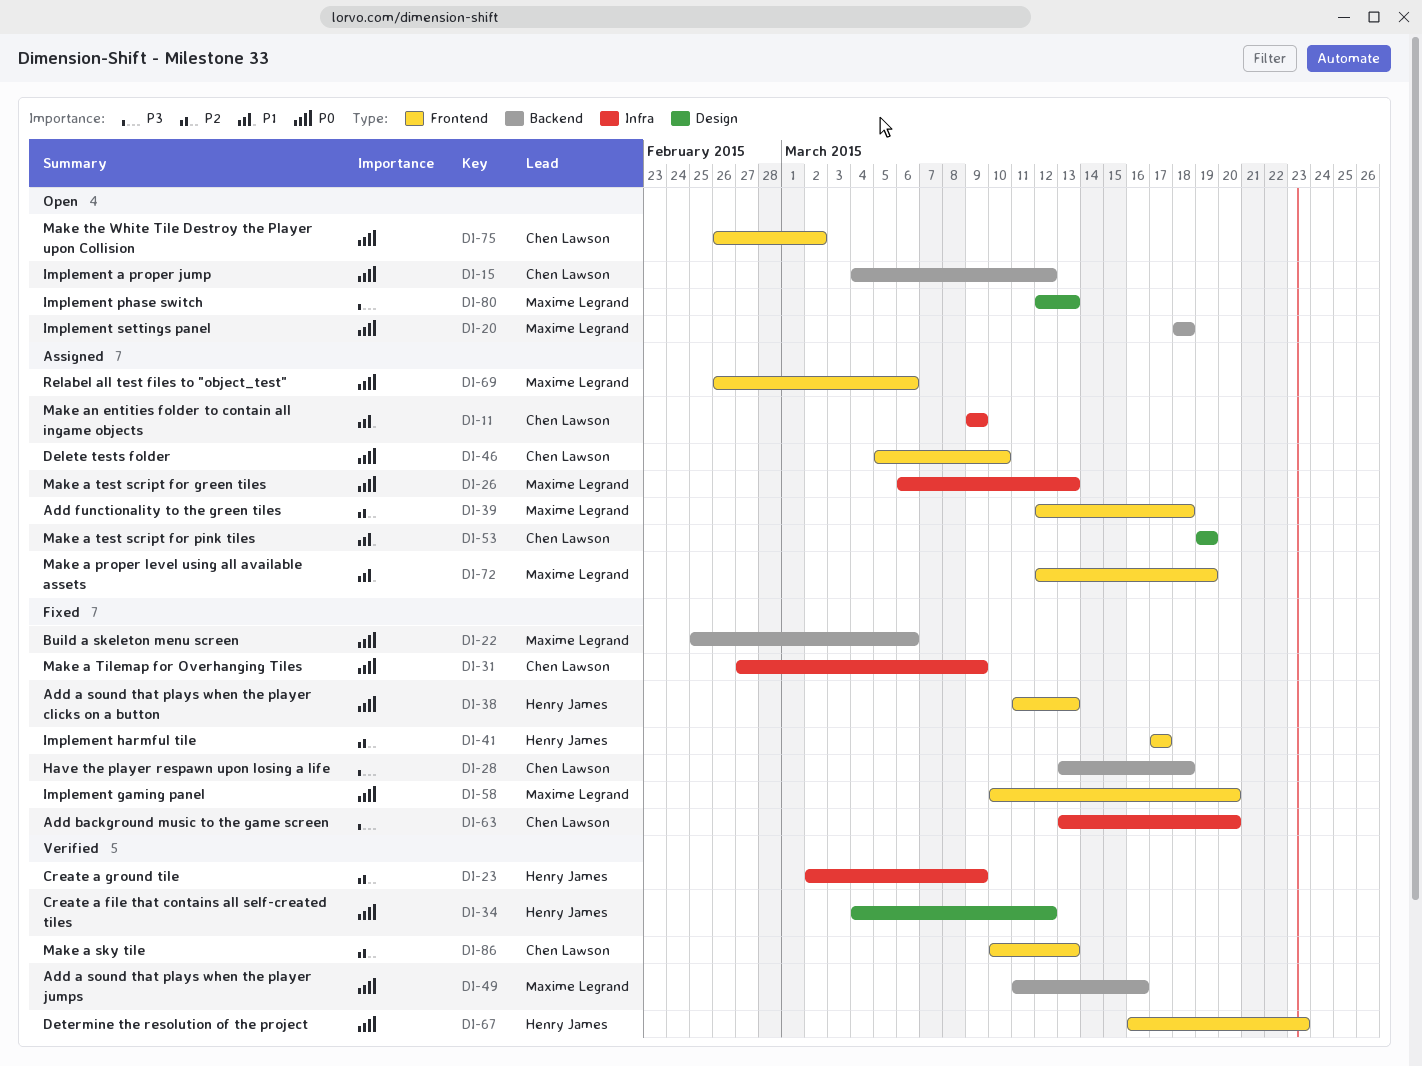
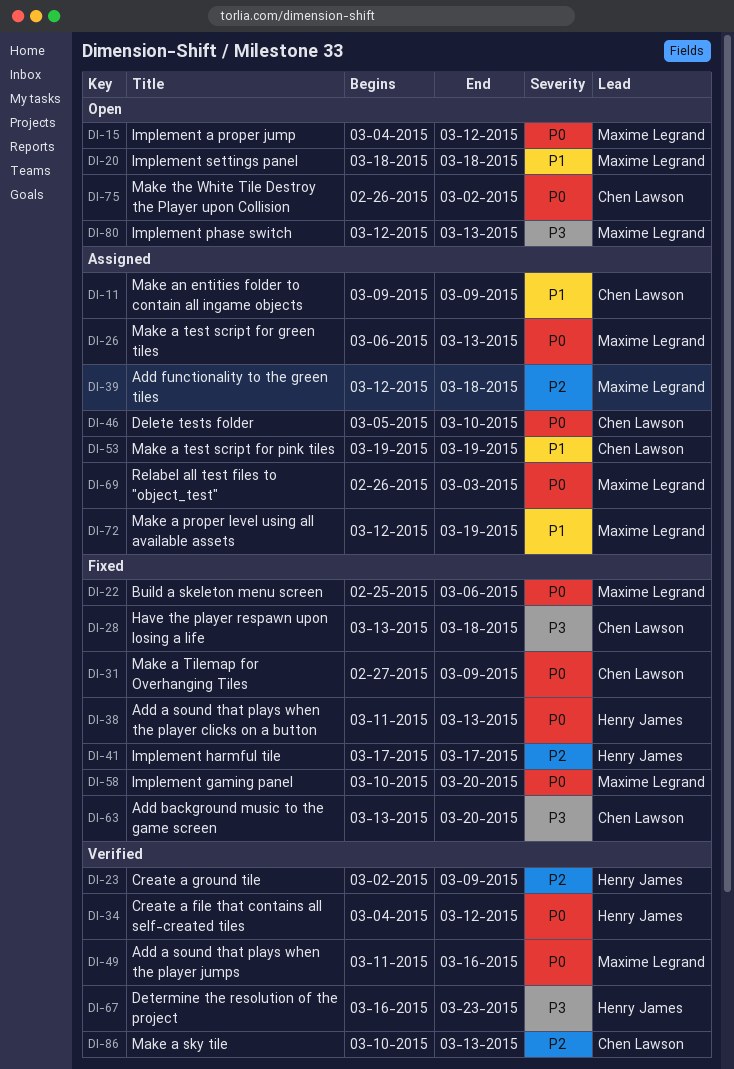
DI-15, owner: Chen Lawson -> Maxime Legrand
DI-20, priority: P0 -> P1
DI-67, priority: P0 -> P3
DI-69, due: Mar 6 -> Mar 3

